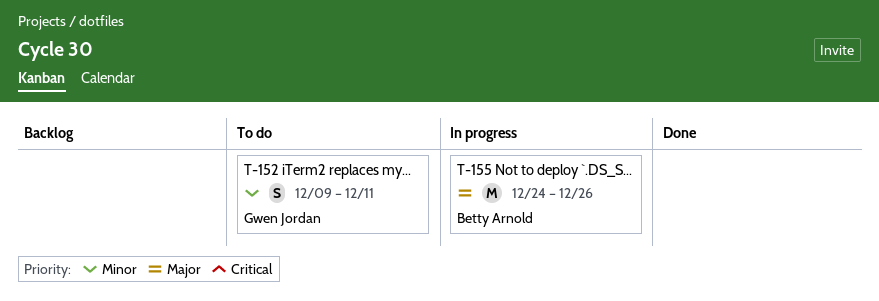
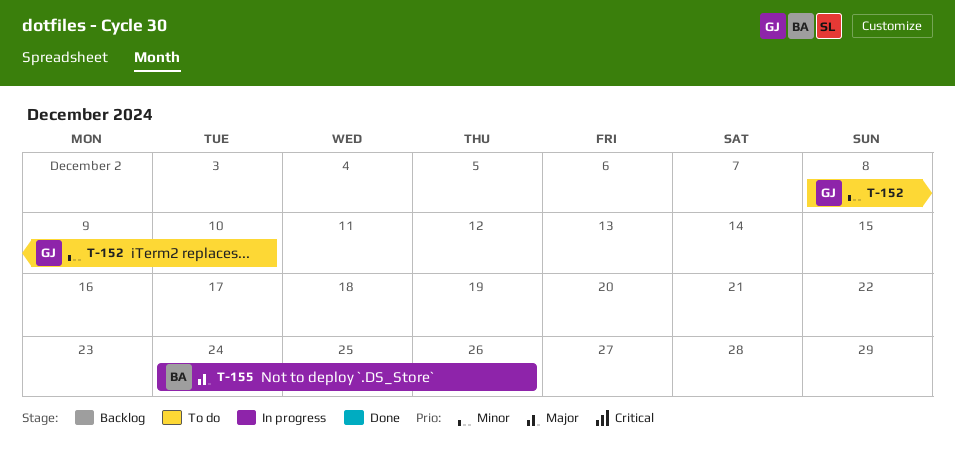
T-152, start: Dec 9 -> Dec 8
T-152, due: Dec 11 -> Dec 10

